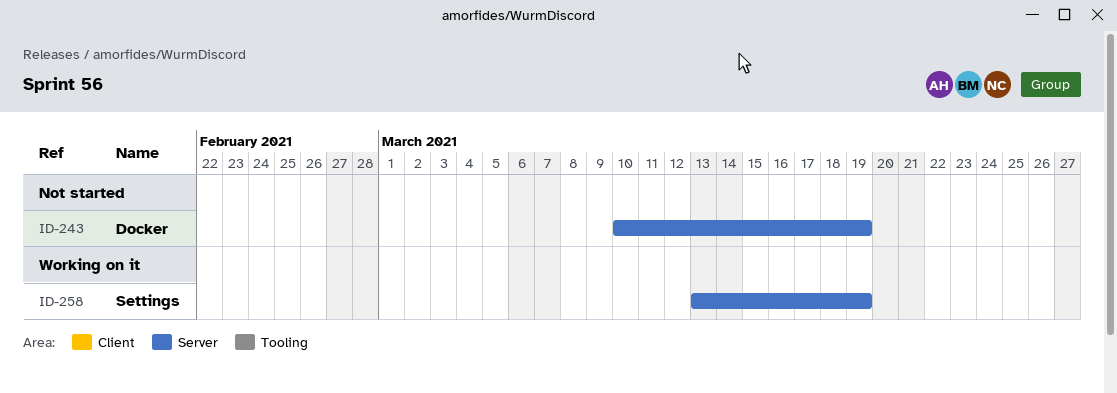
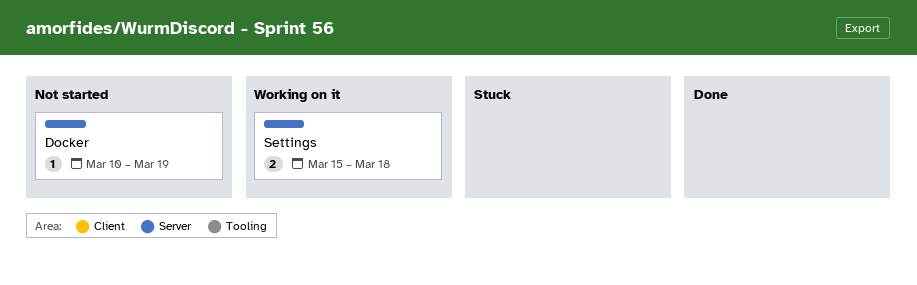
Settings, start: Mar 13 -> Mar 15
Settings, due: Mar 19 -> Mar 18

